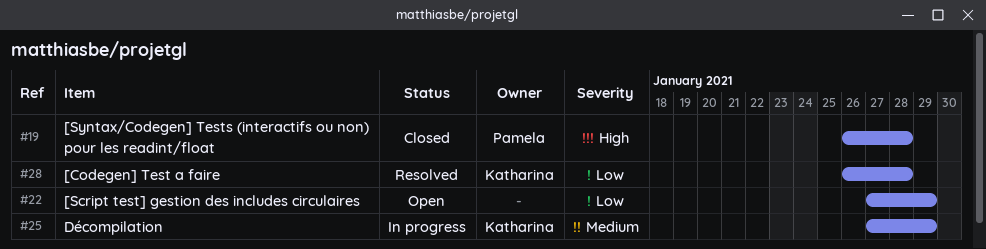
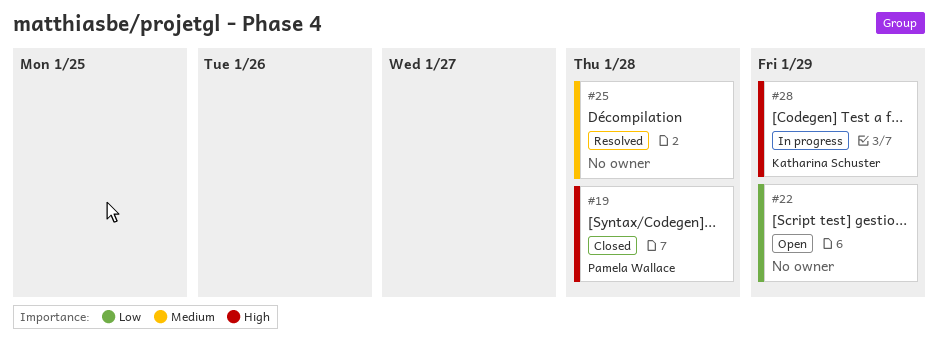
#25, status: In progress -> Resolved
#25, owner: Katharina Schuster -> none
#25, due: Jan 29 -> Jan 28
#28, status: Resolved -> In progress
#28, priority: Low -> High
#28, due: Jan 28 -> Jan 29

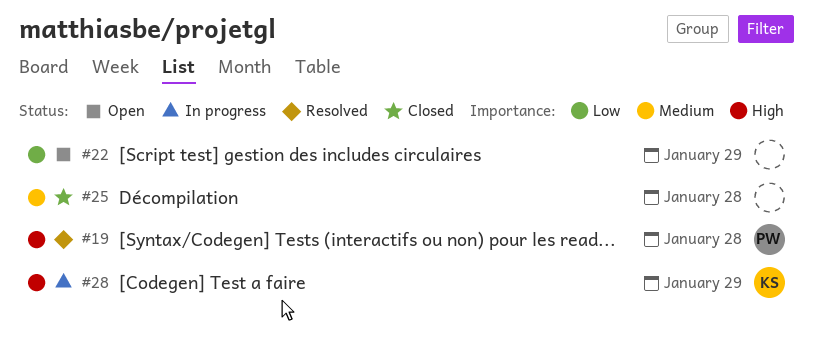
#19, status: Closed -> Resolved
#25, status: Resolved -> Closed

